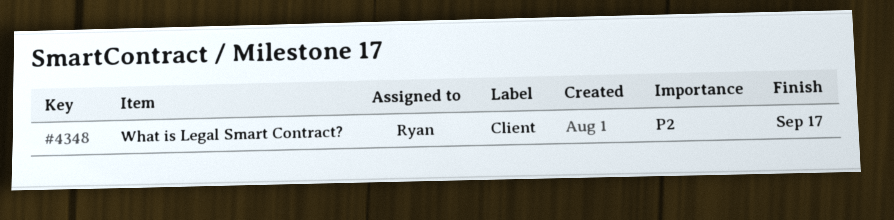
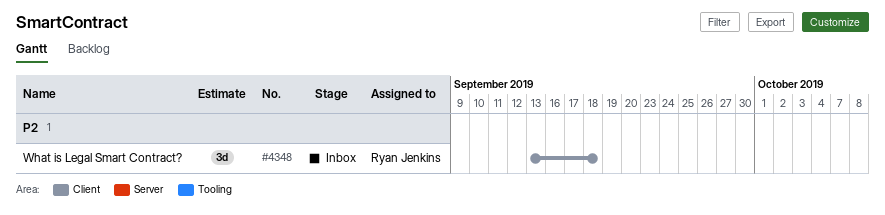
#4348, due: Sep 17 -> Sep 18

